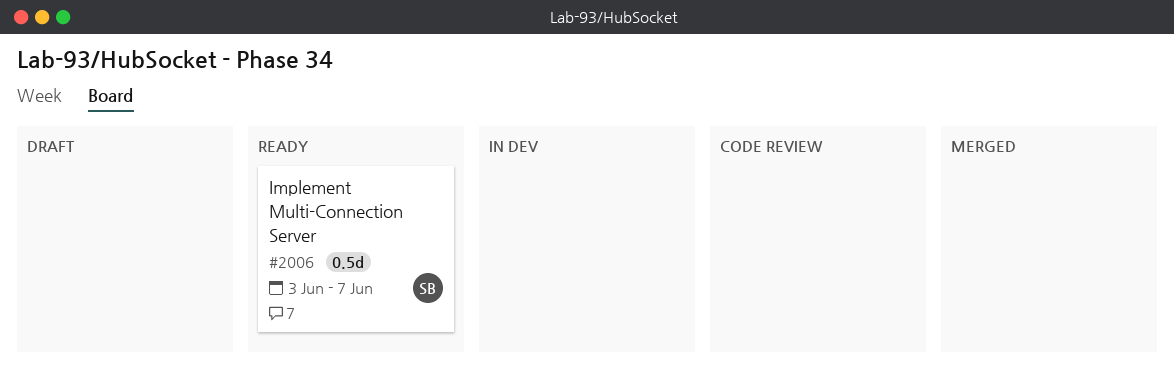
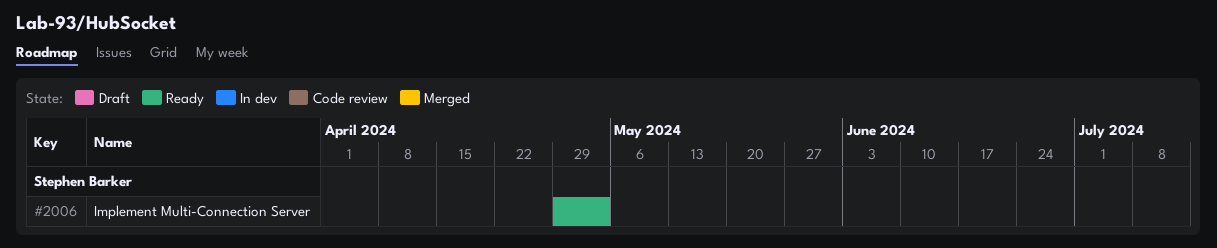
#2006, start: Jun 3 -> Apr 29
#2006, due: Jun 7 -> May 3

